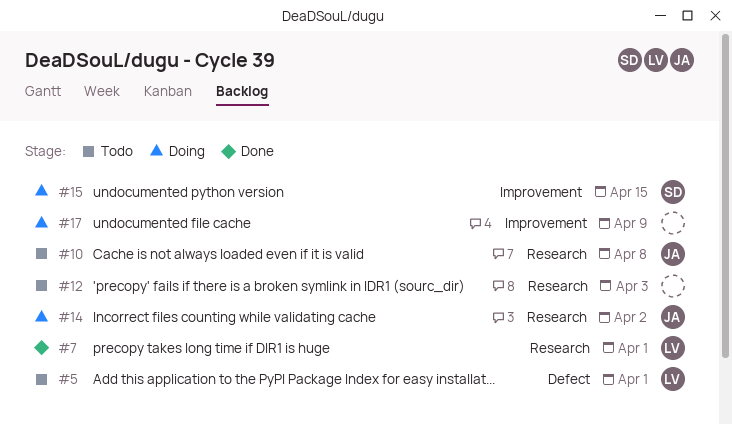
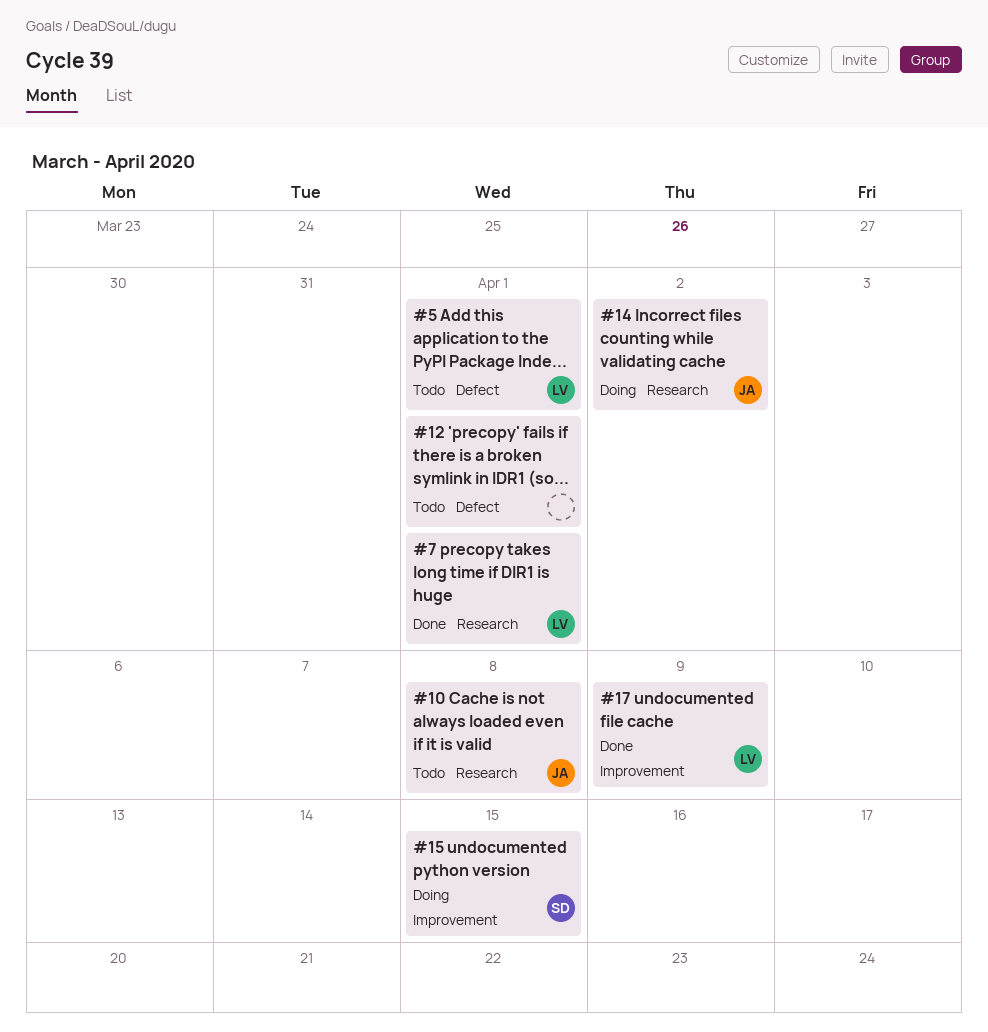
#12, label: Research -> Defect
#12, due: Apr 3 -> Apr 1
#17, status: Doing -> Done
#17, owner: none -> LV

